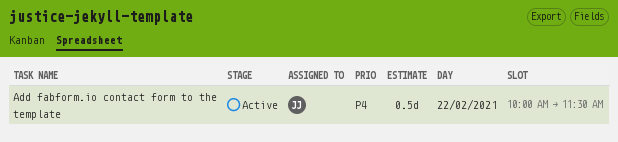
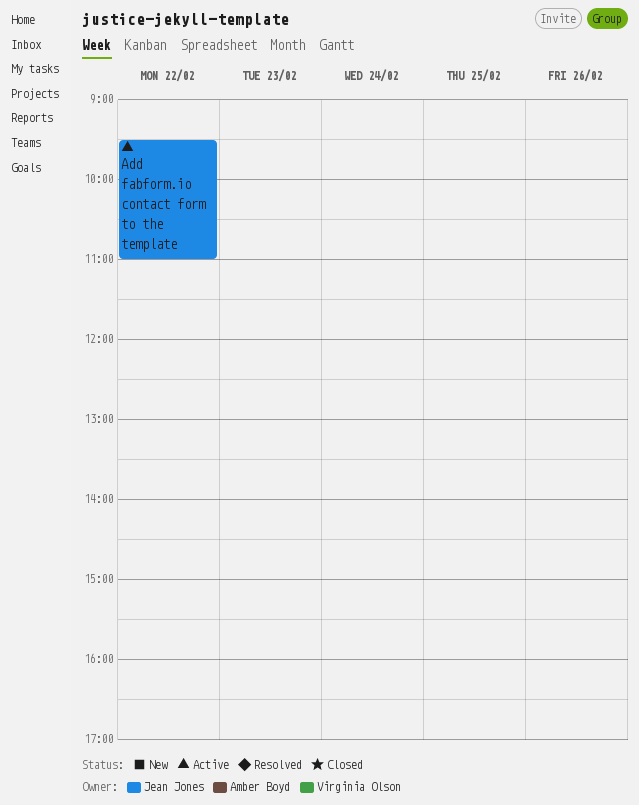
Add fabform.io contact form to the template, begins: 10:00 -> 09:30
Add fabform.io contact form to the template, ends: 11:30 -> 11:00

